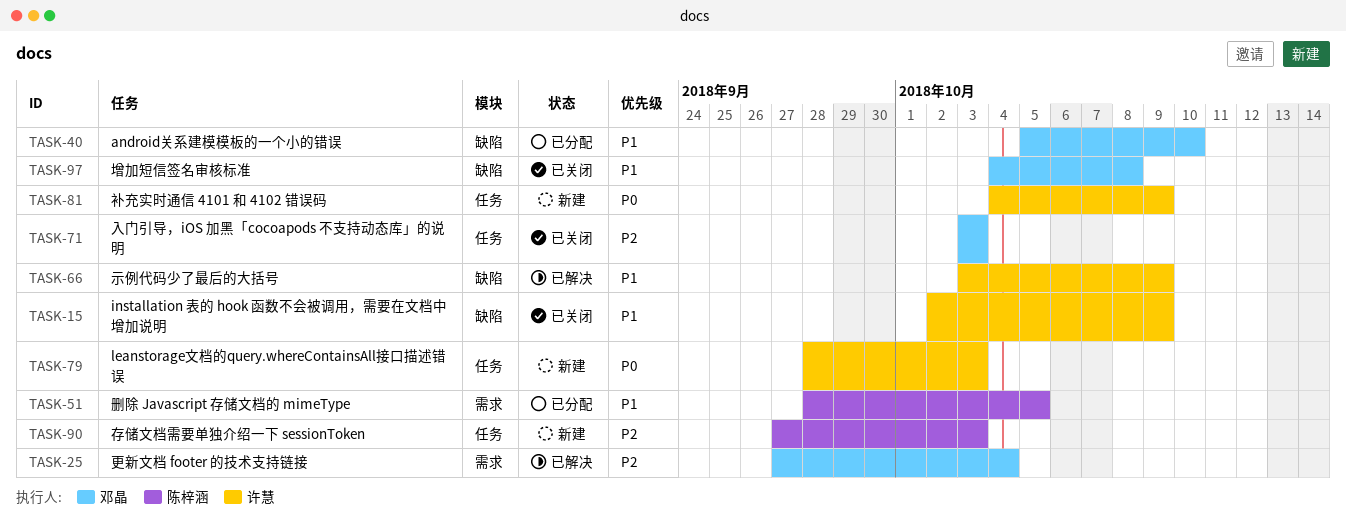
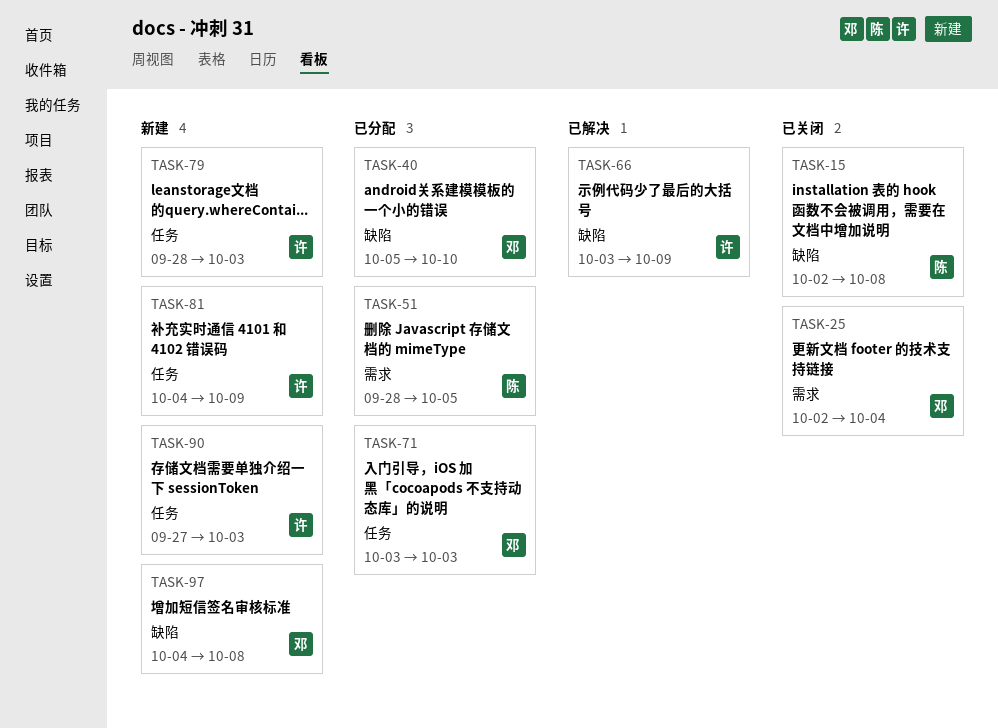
TASK-15, owner: 许慧 -> 陈梓涵
TASK-15, due: Oct 9 -> Oct 8
TASK-25, status: 已解决 -> 已关闭
TASK-25, start: Sep 27 -> Oct 2
TASK-71, status: 已关闭 -> 已分配
TASK-90, owner: 陈梓涵 -> 许慧
TASK-97, status: 已关闭 -> 新建

